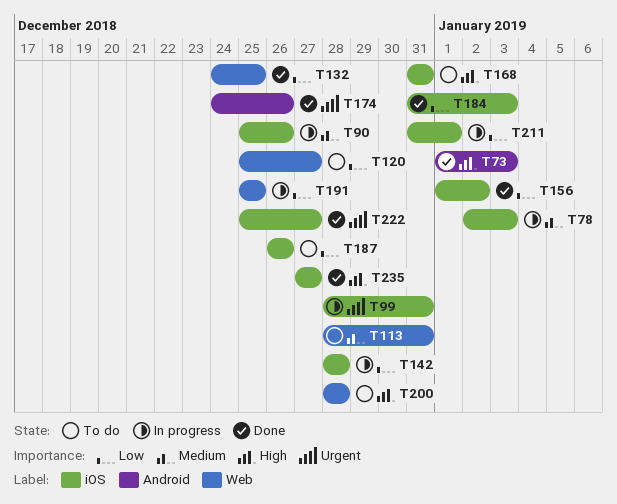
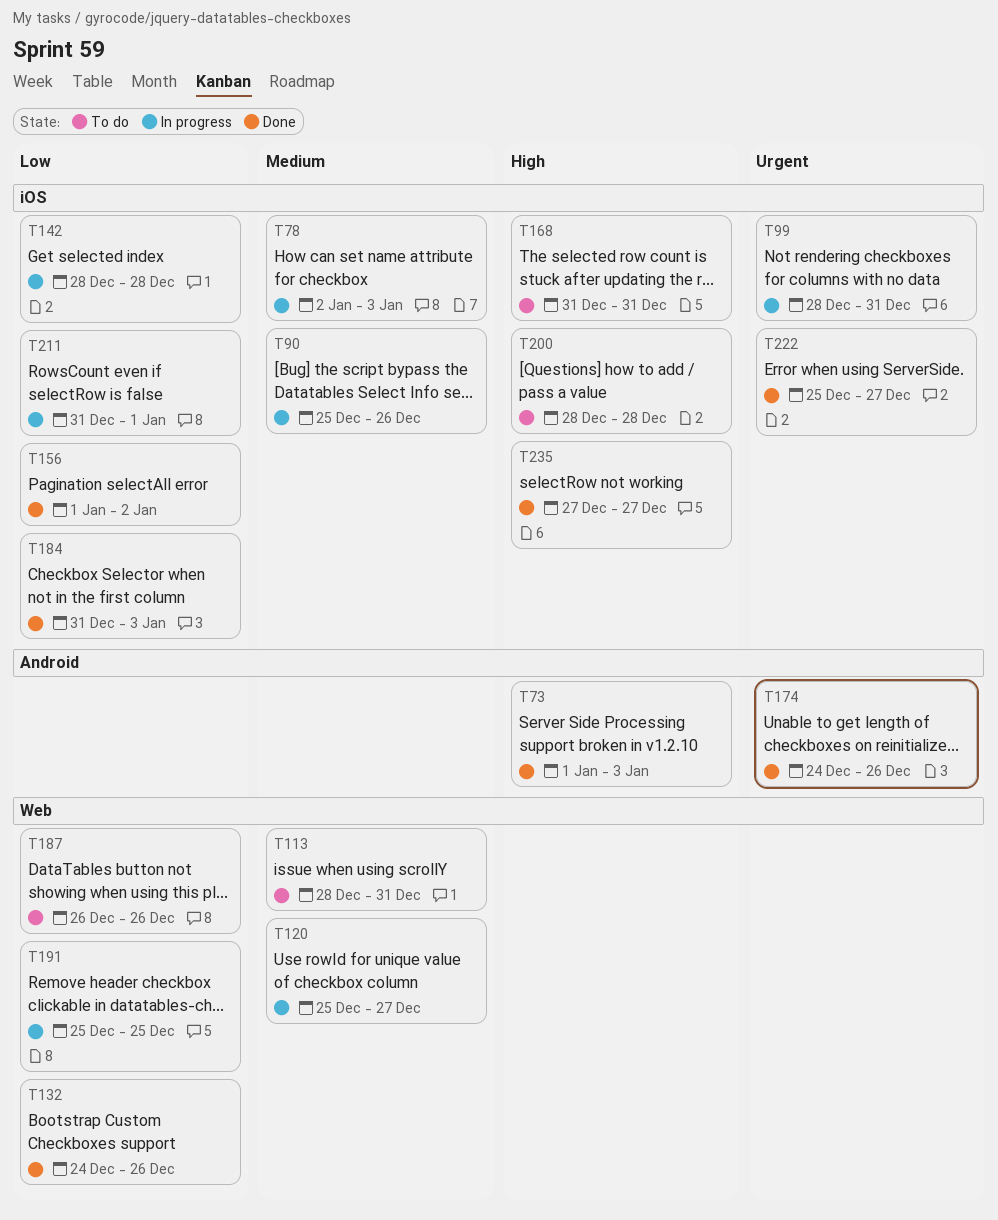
T120, status: To do -> In progress
T120, priority: Low -> Medium
T132, due: Dec 25 -> Dec 26
T187, label: iOS -> Web
T200, label: Web -> iOS

